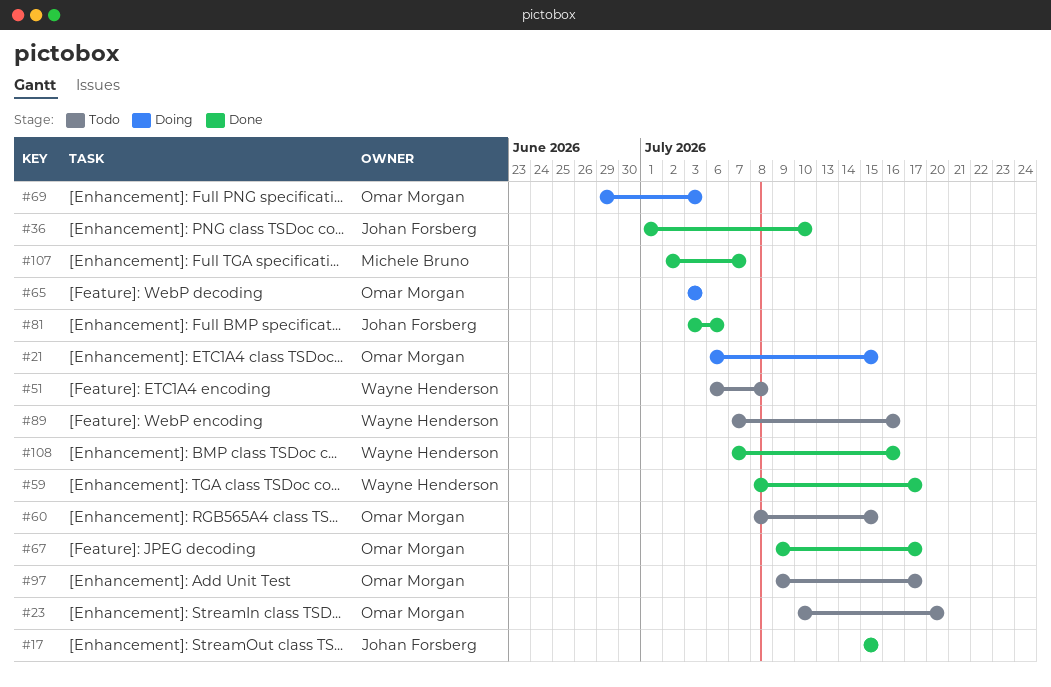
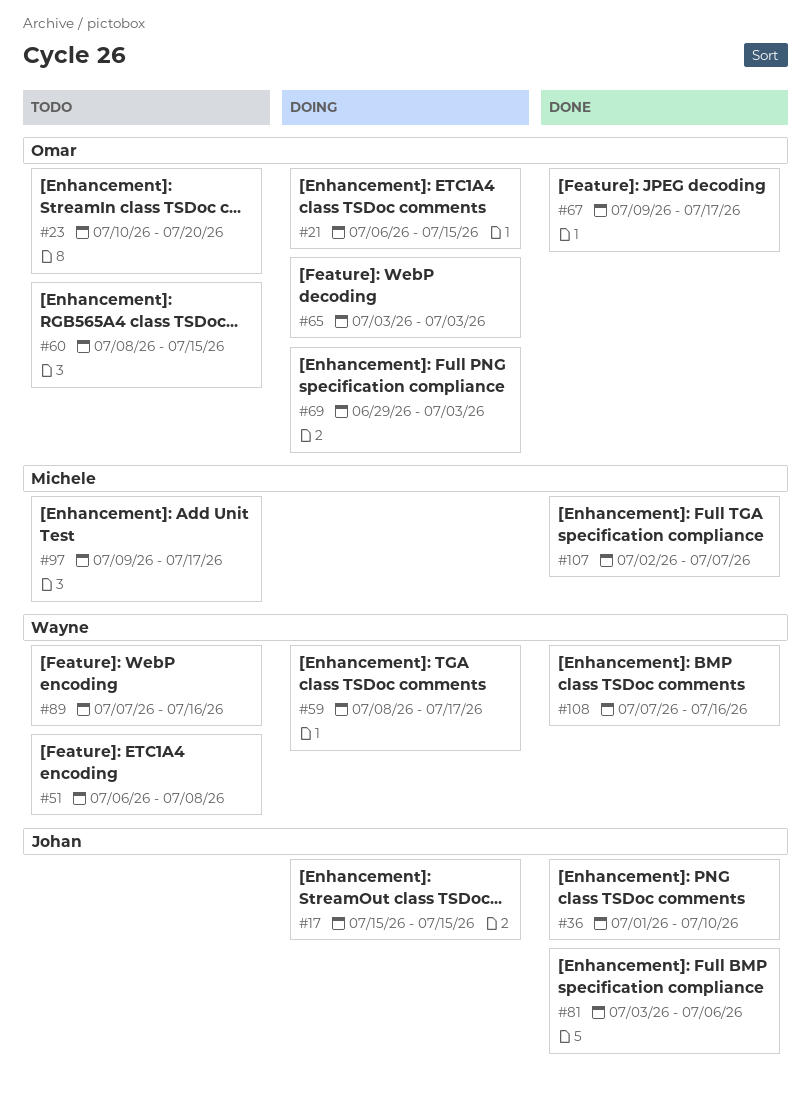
#17, status: Done -> Doing
#59, status: Done -> Doing
#97, owner: Omar Morgan -> Michele Bruno

